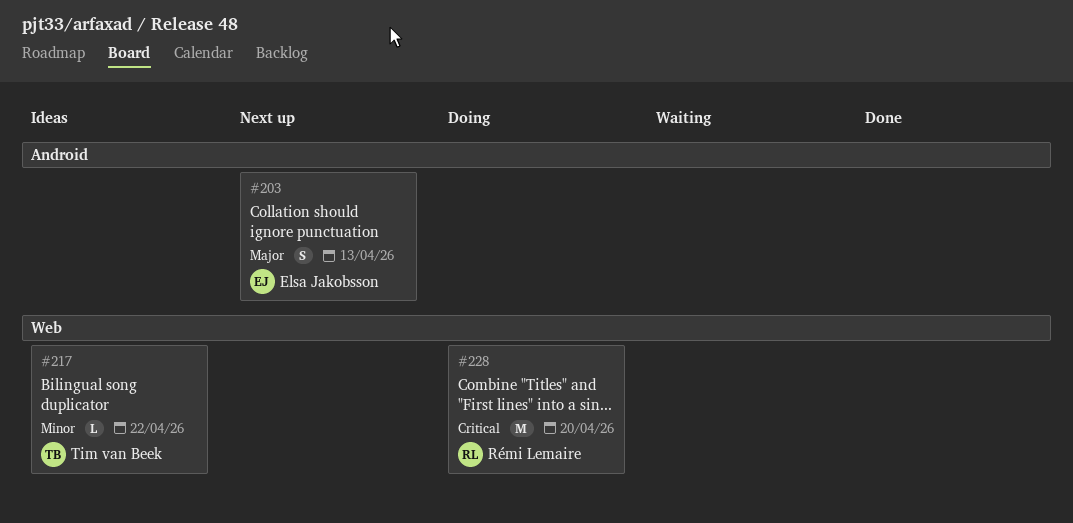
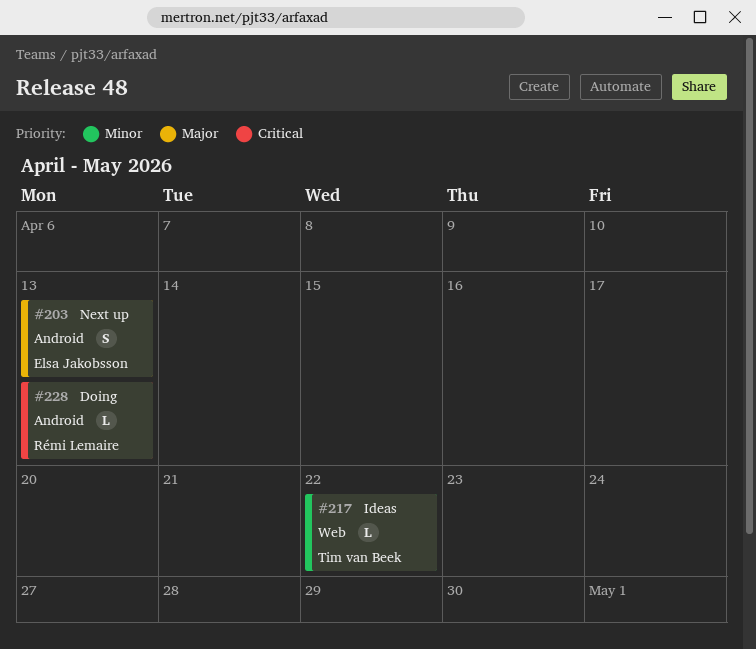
#228, label: Web -> Android
#228, estimate: M -> L
#228, due: Apr 20 -> Apr 13

